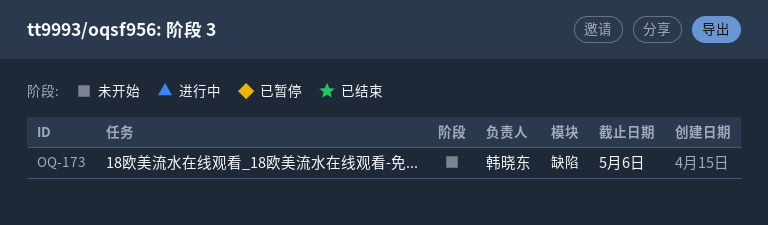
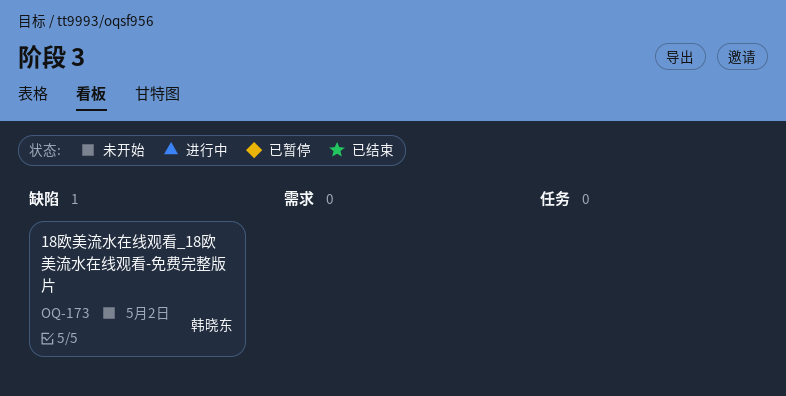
OQ-173, due: May 6 -> May 2

